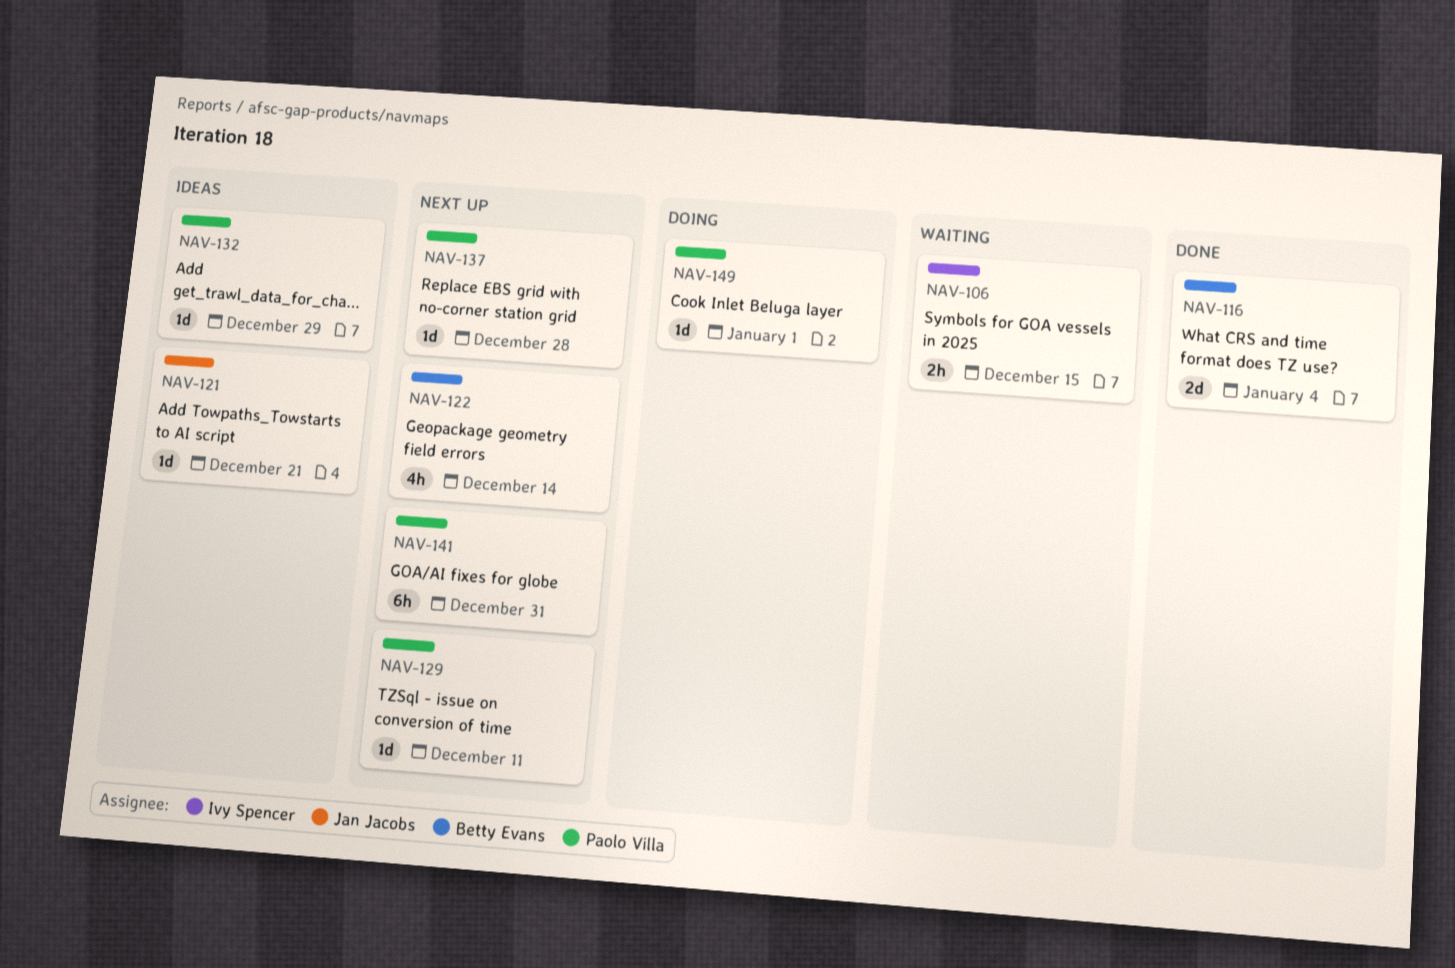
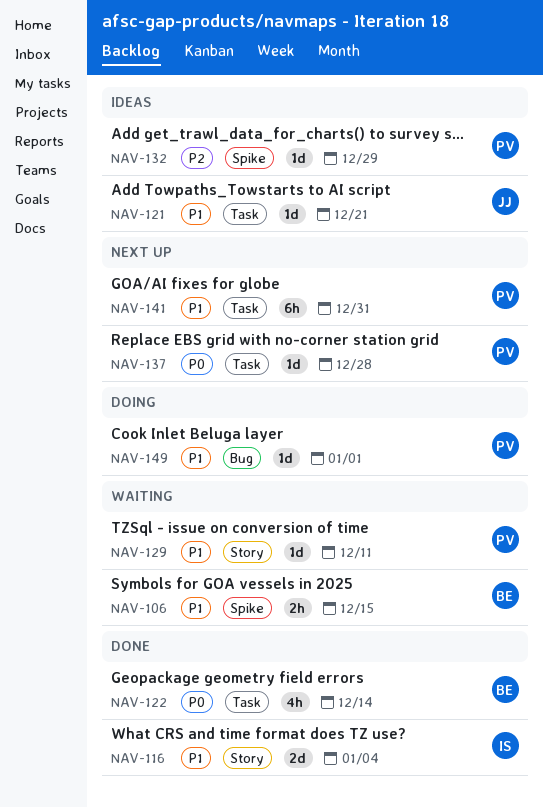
NAV-106, owner: Ivy Spencer -> Betty Evans
NAV-116, owner: Betty Evans -> Ivy Spencer
NAV-122, status: Next up -> Done
NAV-129, status: Next up -> Waiting

